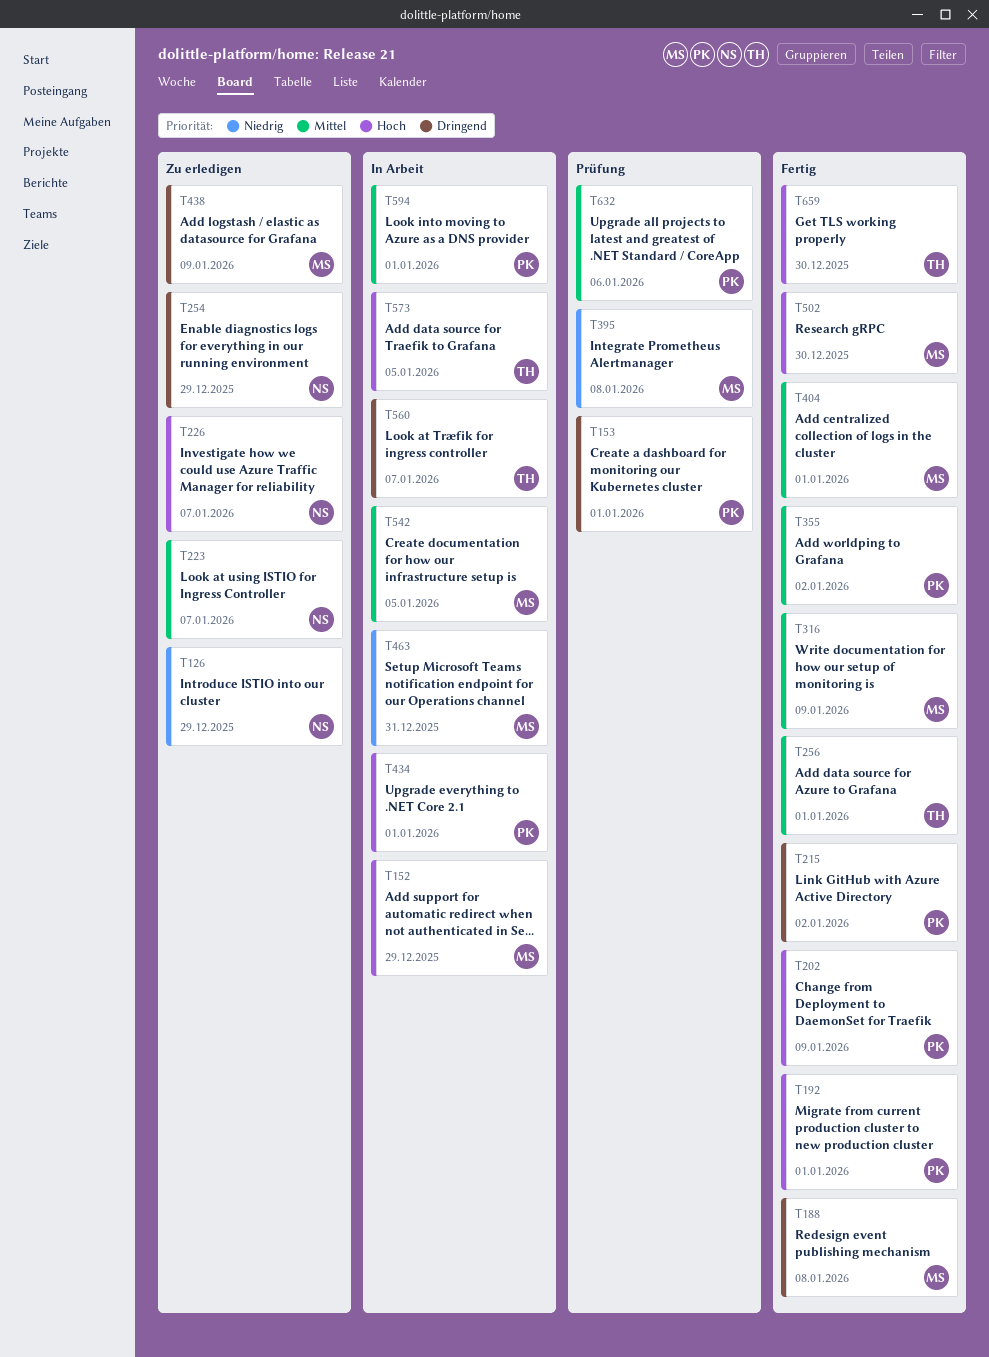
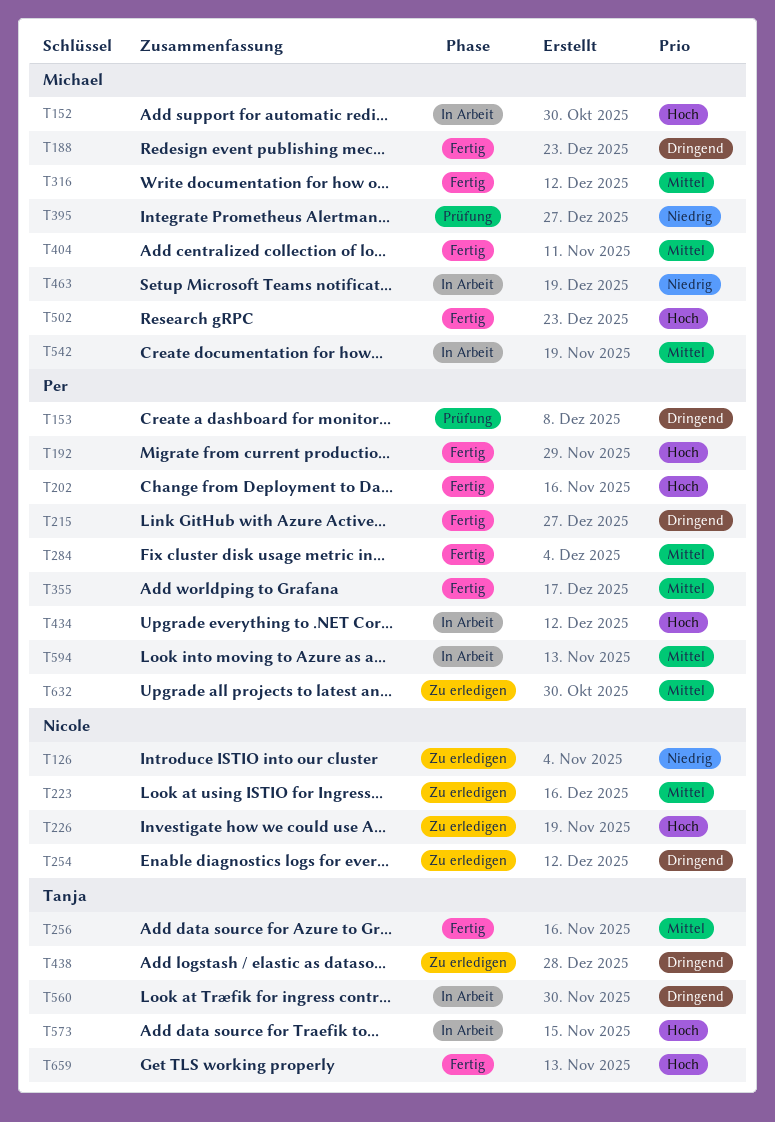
T284: none -> present
T438, owner: Michael -> Tanja
T632, status: Prüfung -> Zu erledigen

